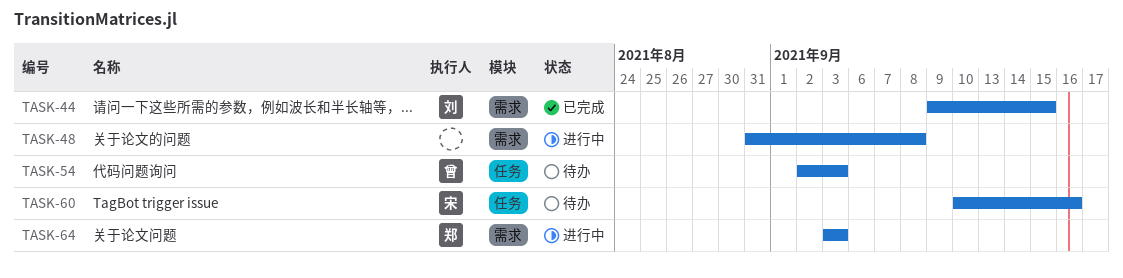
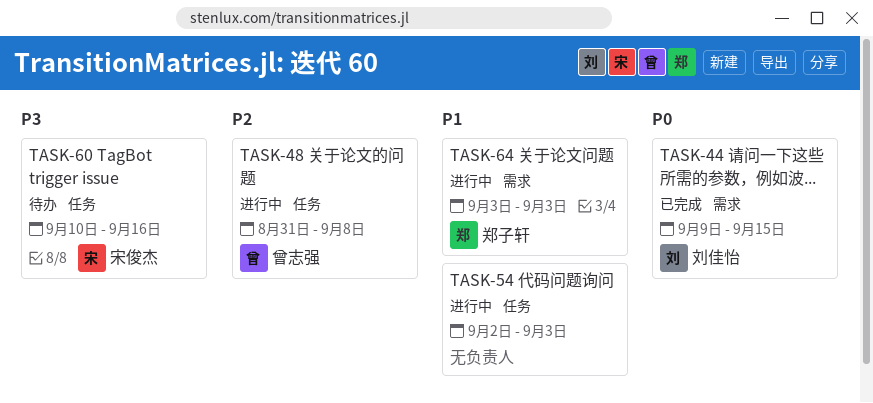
TASK-48, owner: none -> 曾志强
TASK-48, label: 需求 -> 任务
TASK-54, status: 待办 -> 进行中
TASK-54, owner: 曾志强 -> none

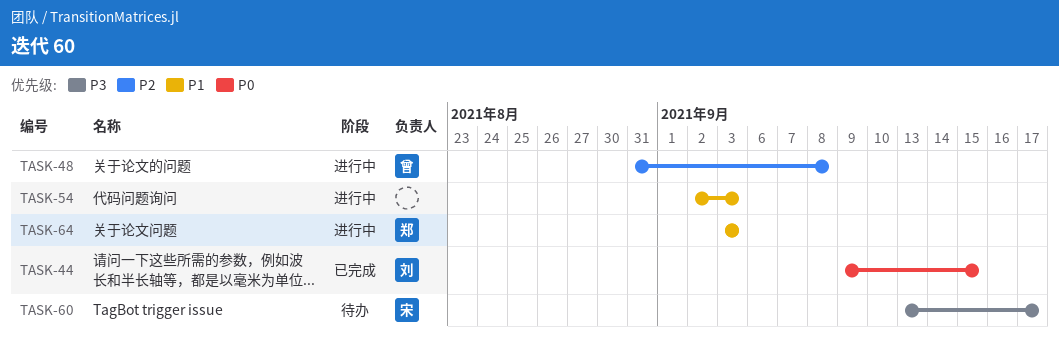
TASK-60, start: Sep 10 -> Sep 13
TASK-60, due: Sep 16 -> Sep 17

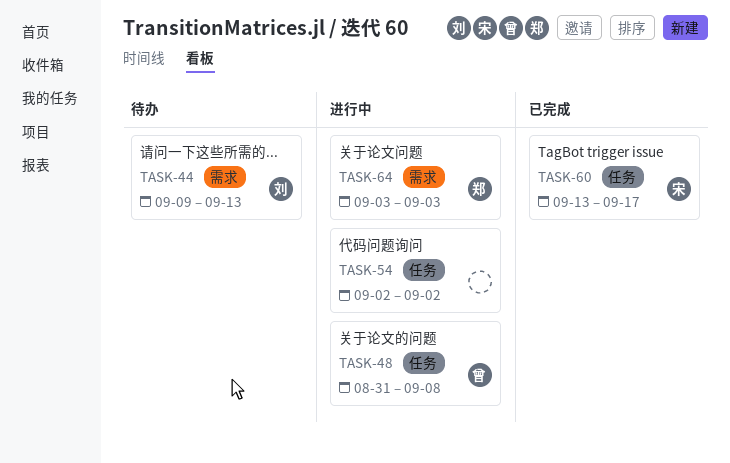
TASK-44, status: 已完成 -> 待办
TASK-44, due: Sep 15 -> Sep 13
TASK-54, due: Sep 3 -> Sep 2
TASK-60, status: 待办 -> 已完成

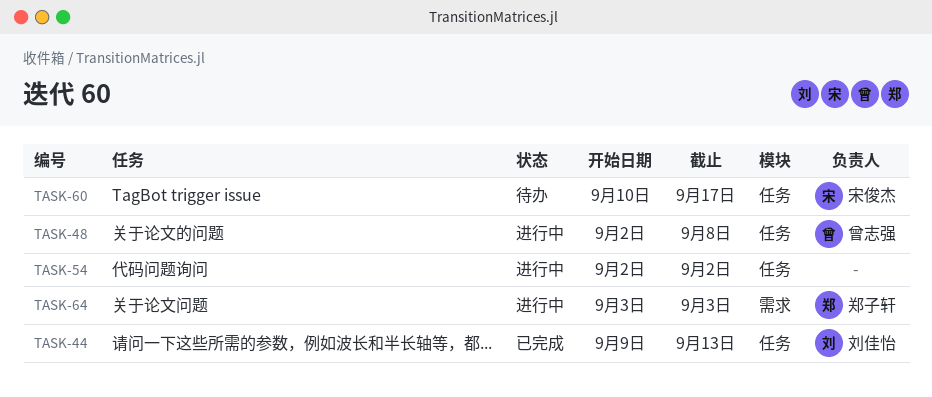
TASK-44, status: 待办 -> 已完成
TASK-44, label: 需求 -> 任务
TASK-48, start: Aug 31 -> Sep 2
TASK-60, status: 已完成 -> 待办
TASK-60, start: Sep 13 -> Sep 10

